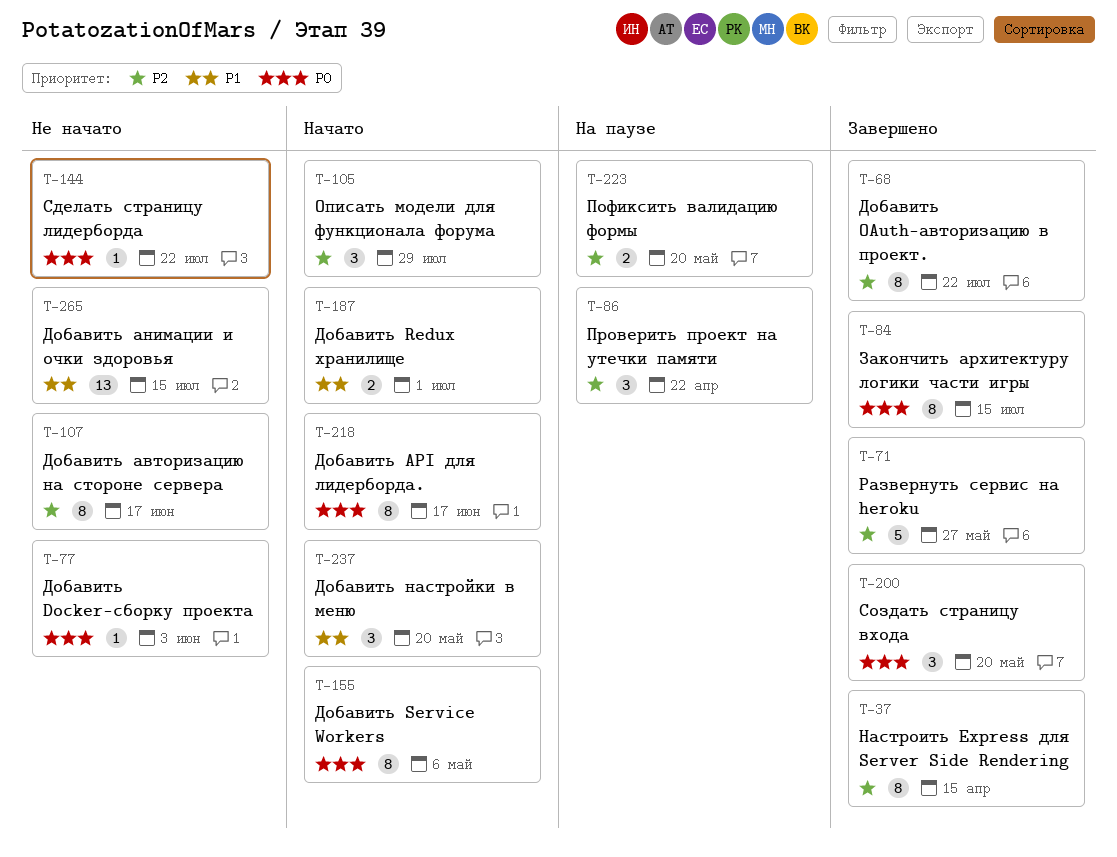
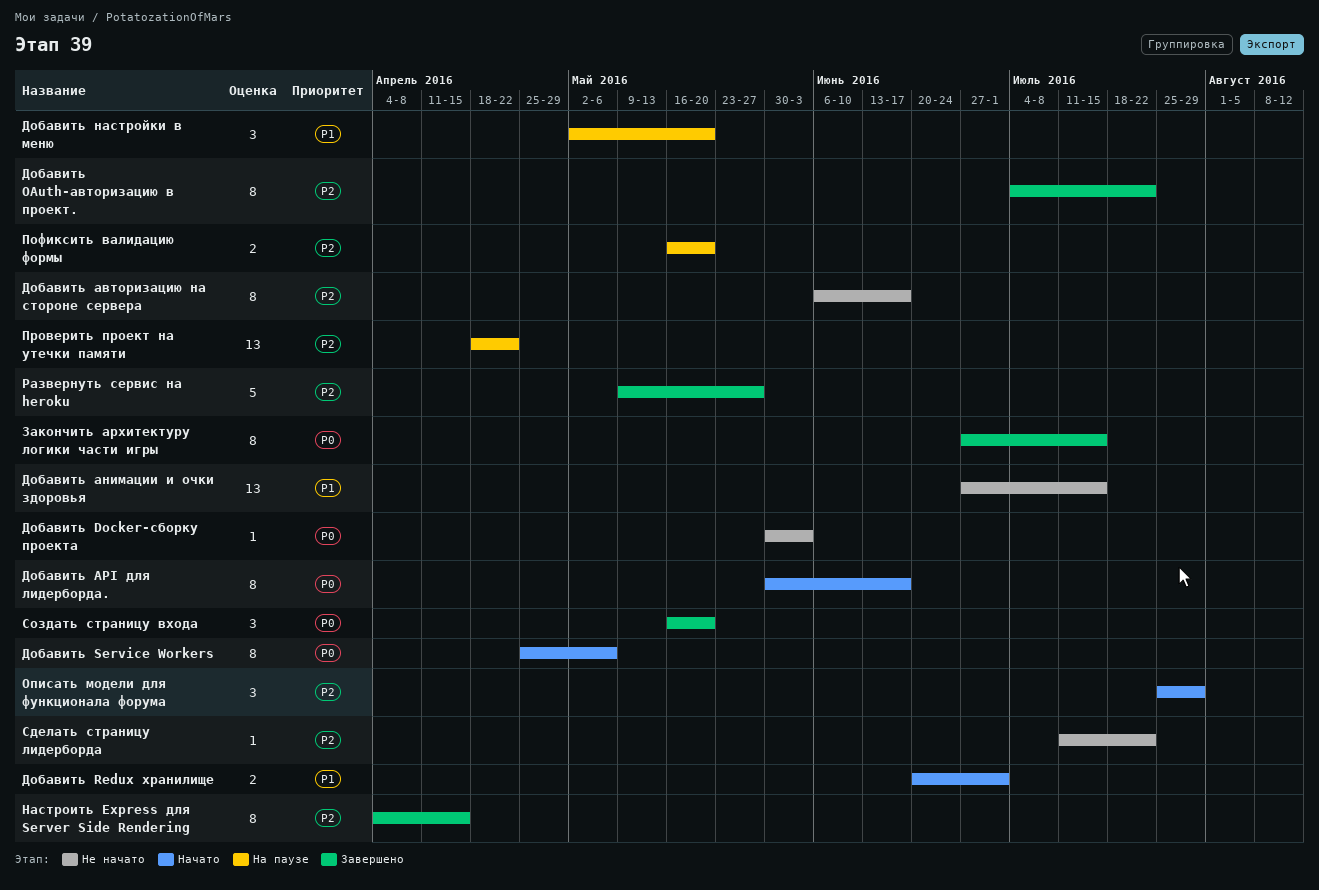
Добавить настройки в меню, status: Начато -> На паузе
Проверить проект на утечки памяти, estimate: 3 -> 13
Сделать страницу лидерборда, priority: P0 -> P2

